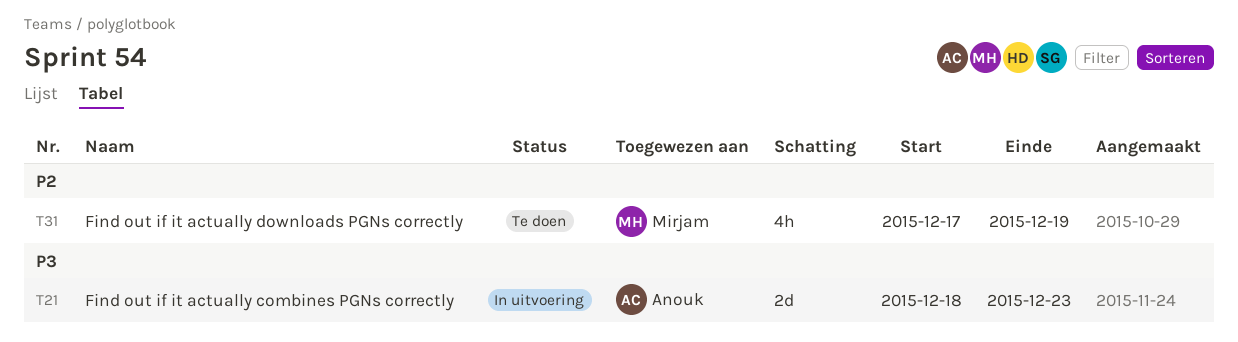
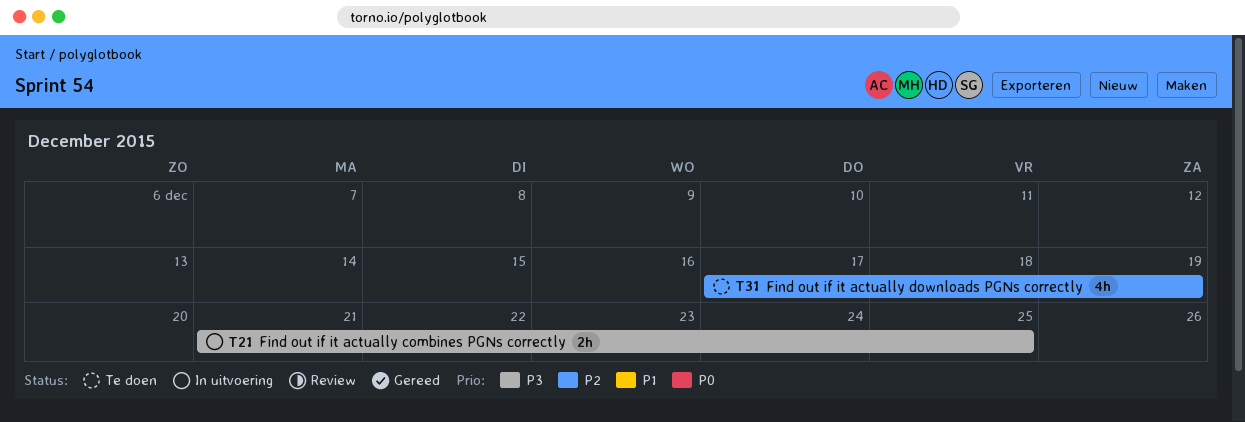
T21, estimate: 2d -> 2h
T21, start: Dec 18 -> Dec 21
T21, due: Dec 23 -> Dec 25

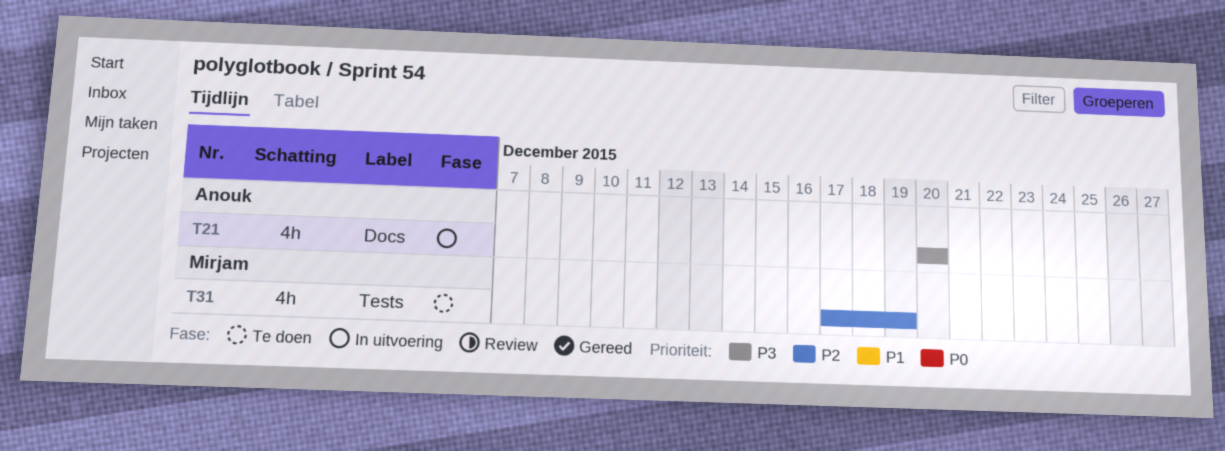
T21, estimate: 2h -> 4h
T21, start: Dec 21 -> Dec 20
T21, due: Dec 25 -> Dec 20

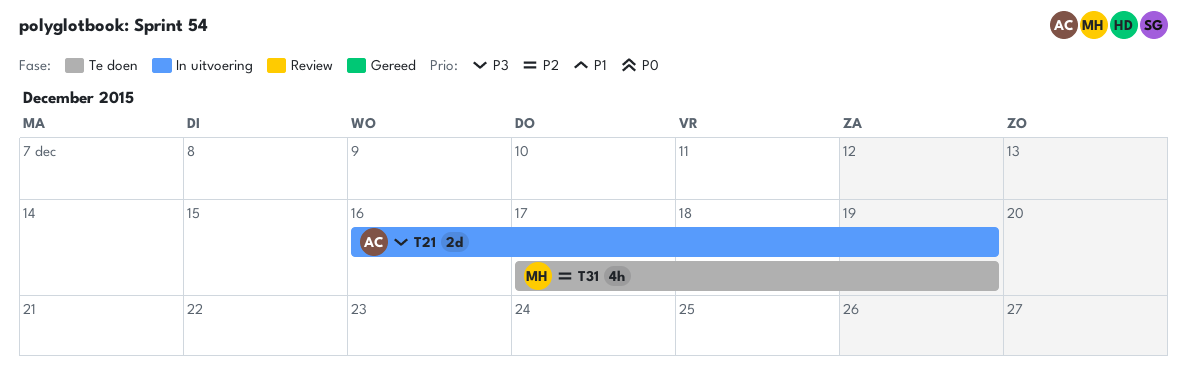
T21, estimate: 4h -> 2d
T21, start: Dec 20 -> Dec 16
T21, due: Dec 20 -> Dec 19

